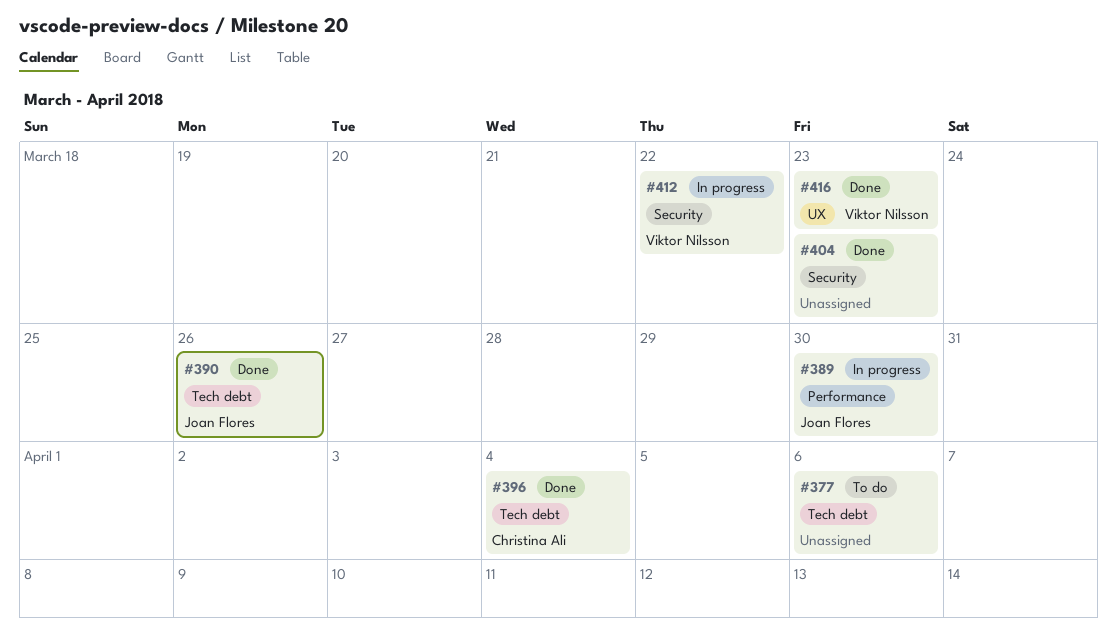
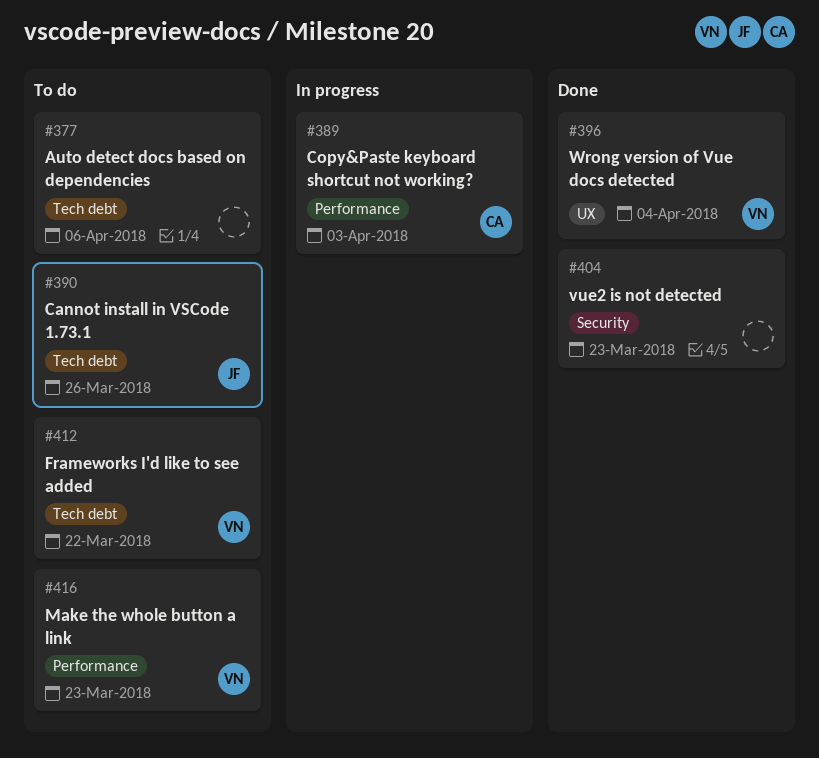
#389, owner: Joan Flores -> Christina Ali
#389, due: Mar 30 -> Apr 3
#390, status: Done -> To do
#396, owner: Christina Ali -> Viktor Nilsson
#396, label: Tech debt -> UX
#412, status: In progress -> To do
#412, label: Security -> Tech debt
#416, status: Done -> To do
#416, label: UX -> Performance

